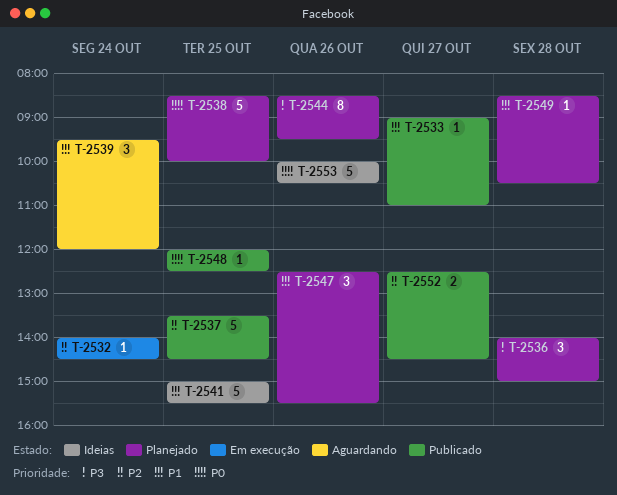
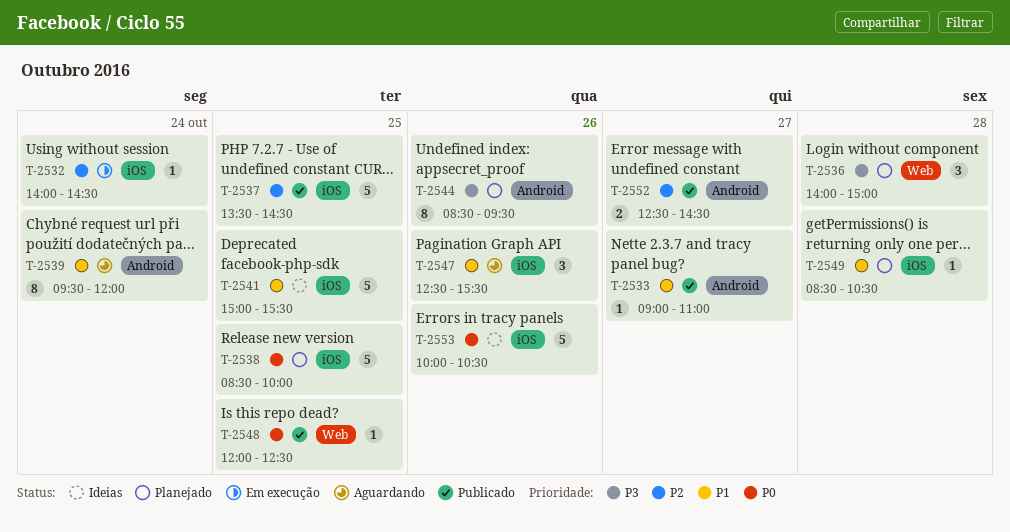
T-2539, estimate: 3 -> 8
T-2547, status: Planejado -> Aguardando

